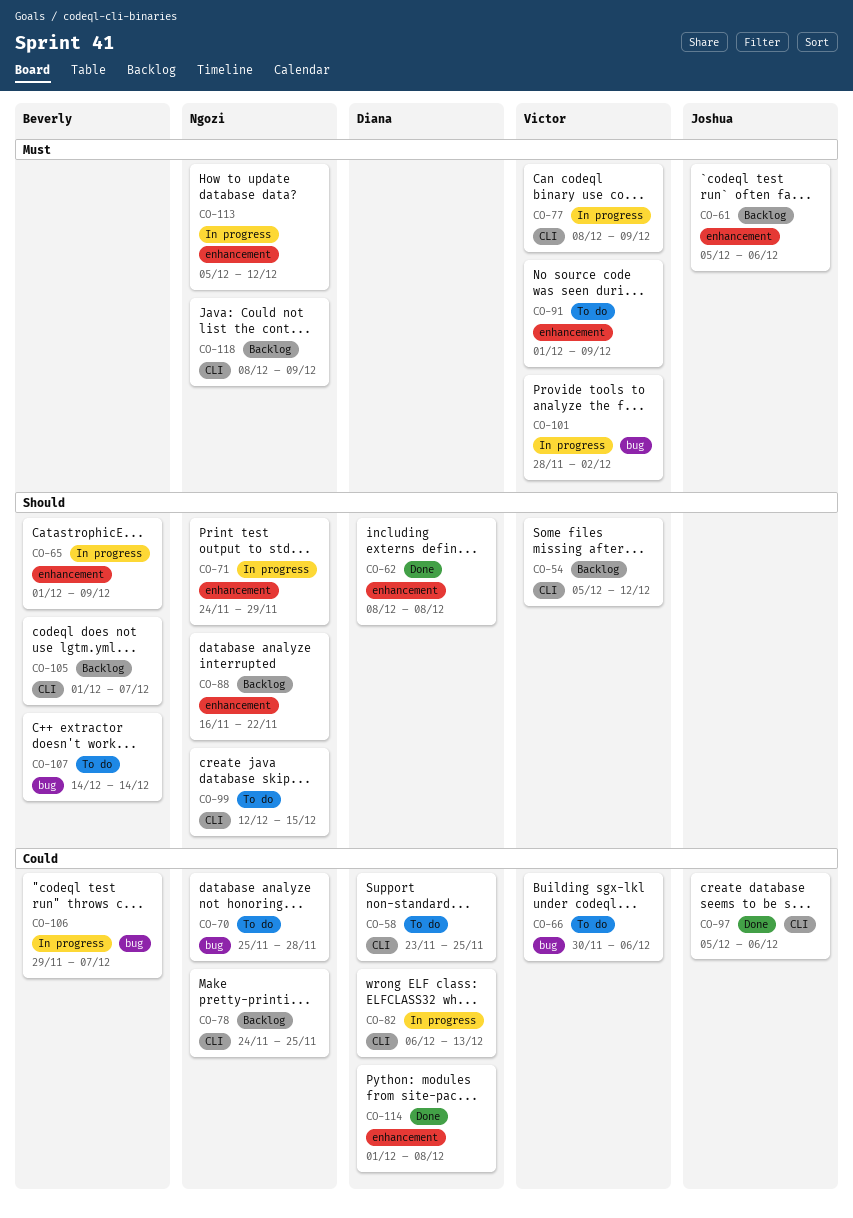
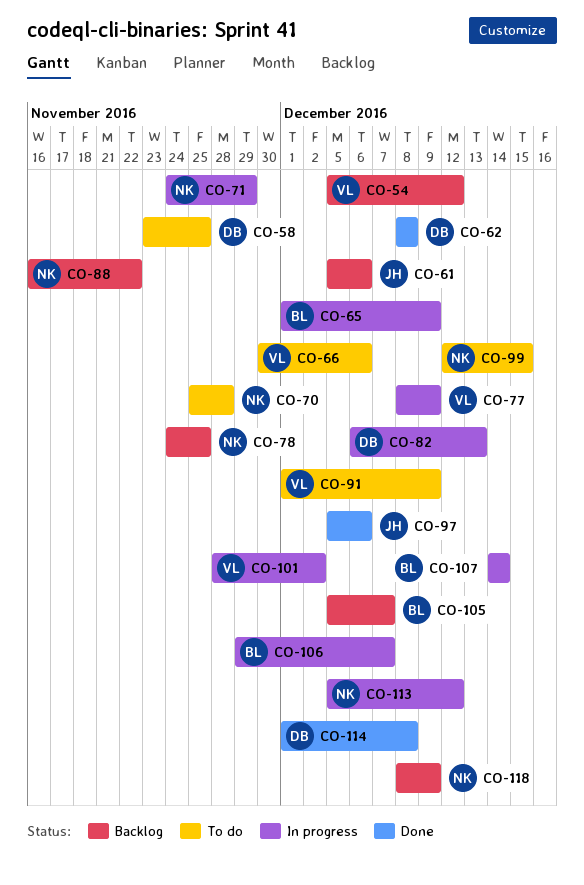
CO-105, start: Dec 1 -> Dec 5
CO-107, status: To do -> In progress

